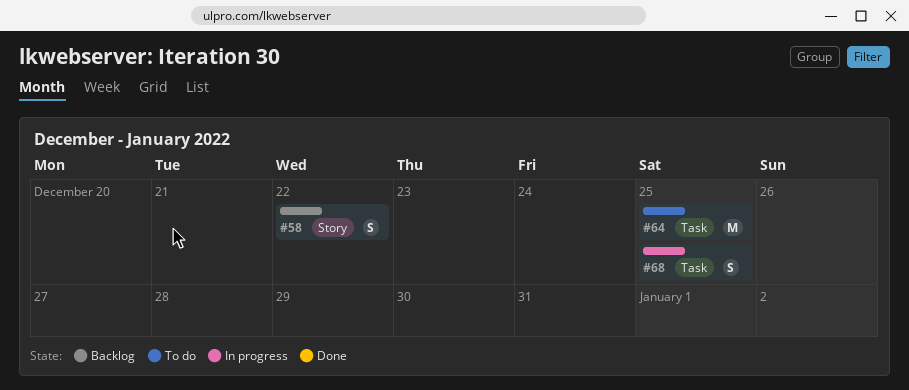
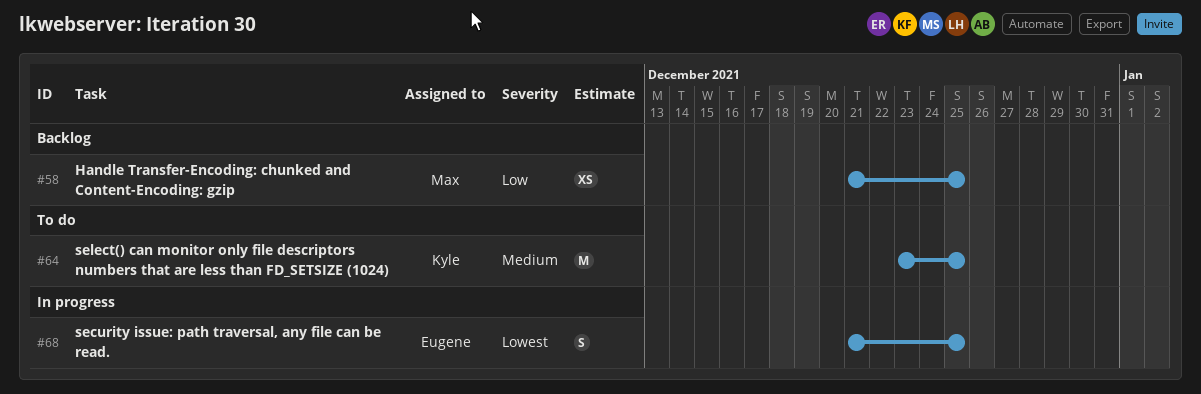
#58, estimate: S -> XS
#58, due: Dec 22 -> Dec 25

